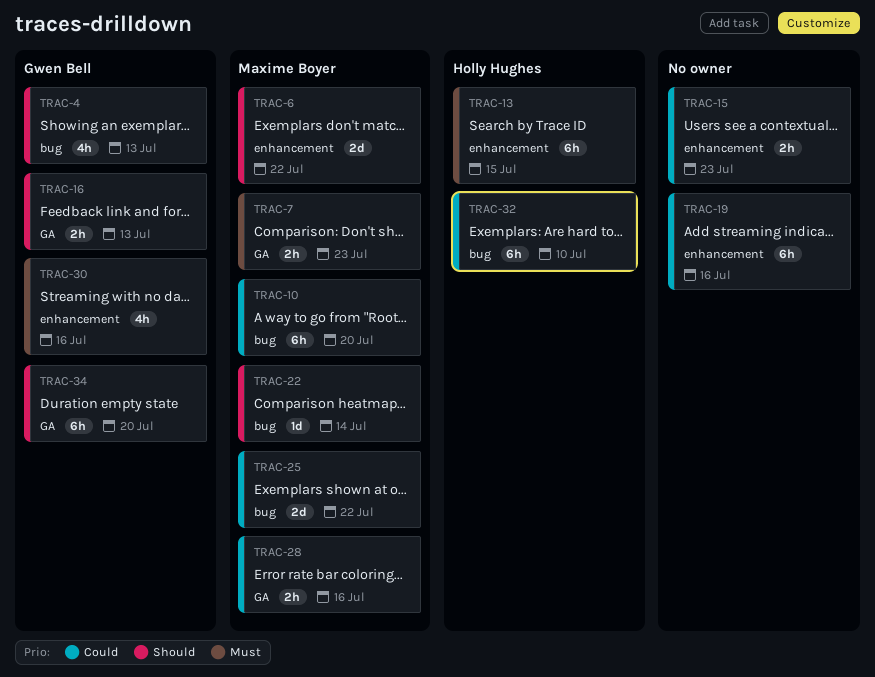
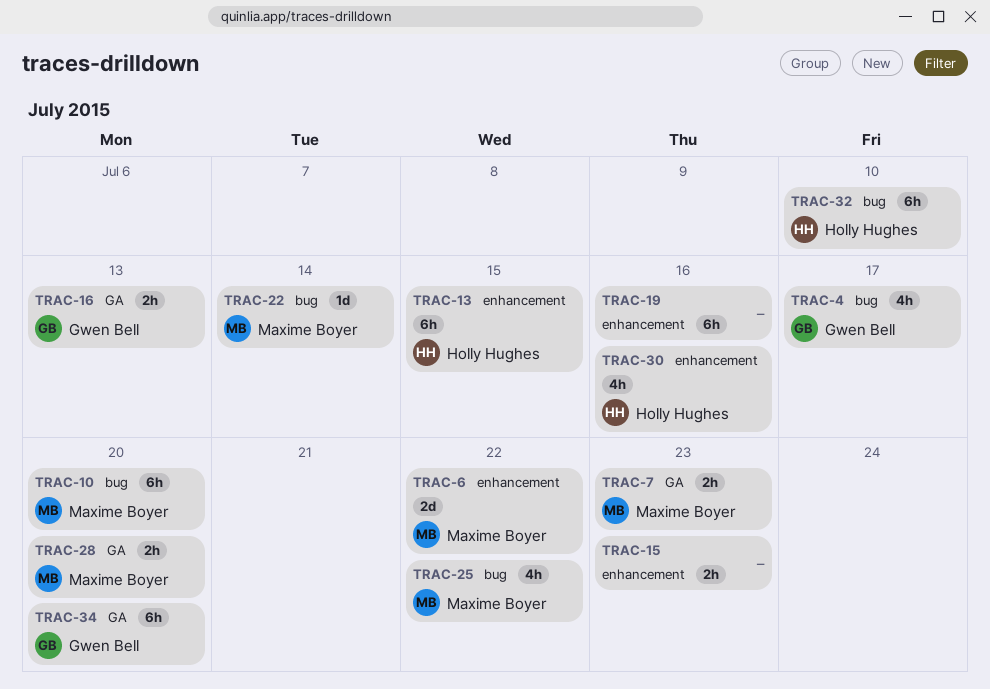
TRAC-4, due: Jul 13 -> Jul 17
TRAC-25, estimate: 2d -> 4h
TRAC-28, due: Jul 16 -> Jul 20
TRAC-30, owner: Gwen Bell -> Holly Hughes

